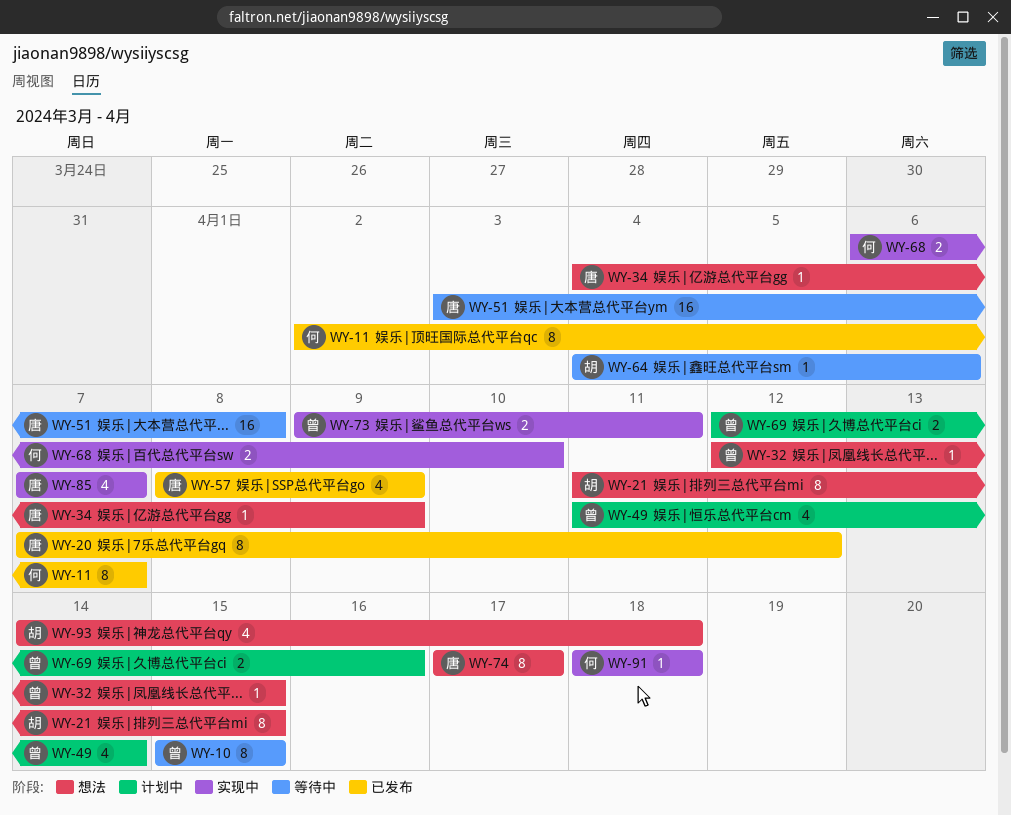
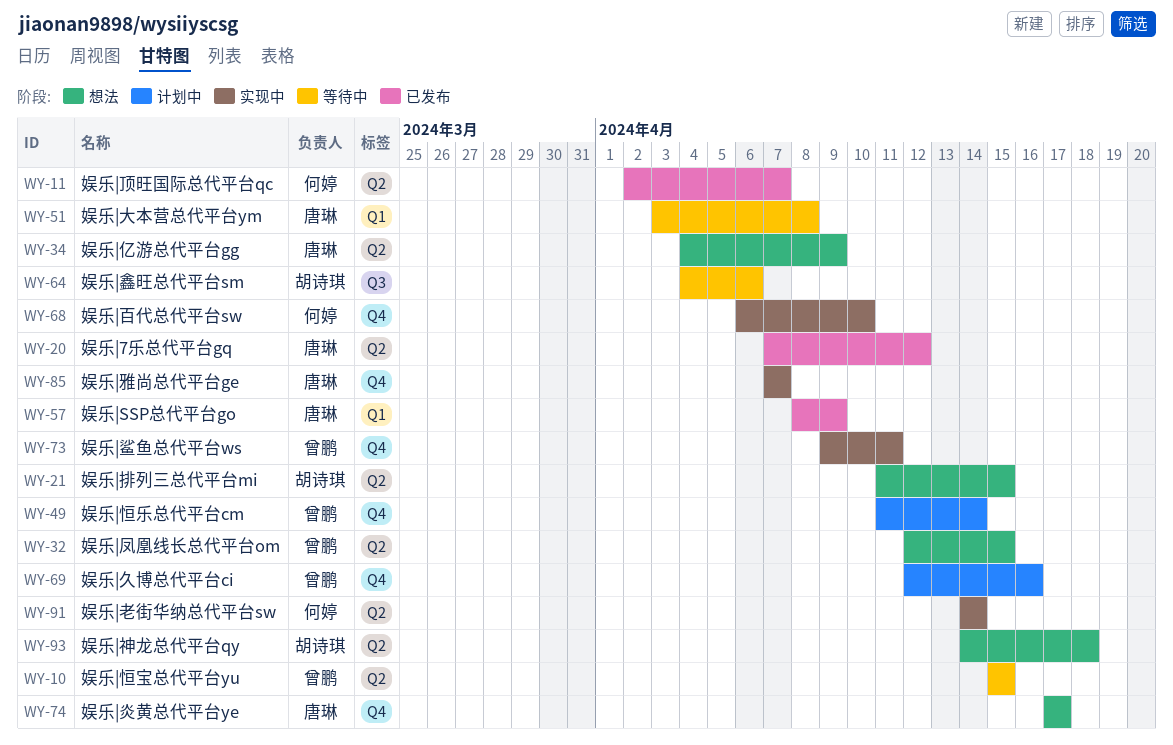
WY-91, start: Apr 18 -> Apr 14
WY-91, due: Apr 18 -> Apr 14

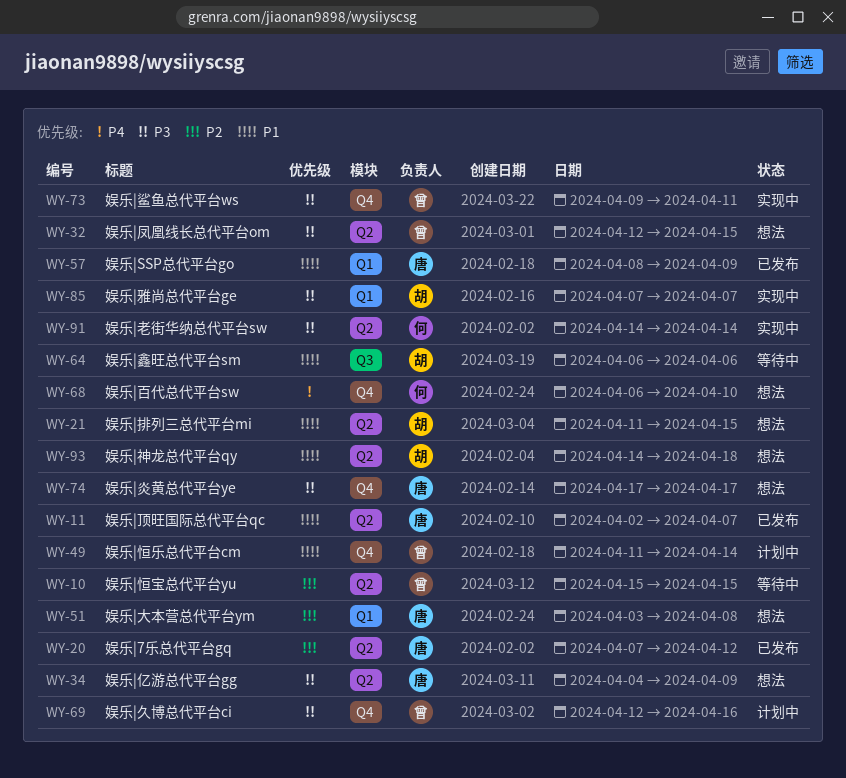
WY-11, owner: 何婷 -> 唐琳
WY-51, status: 等待中 -> 想法
WY-64, start: Apr 4 -> Apr 6
WY-68, status: 实现中 -> 想法
WY-85, owner: 唐琳 -> 胡诗琪
WY-85, label: Q4 -> Q1

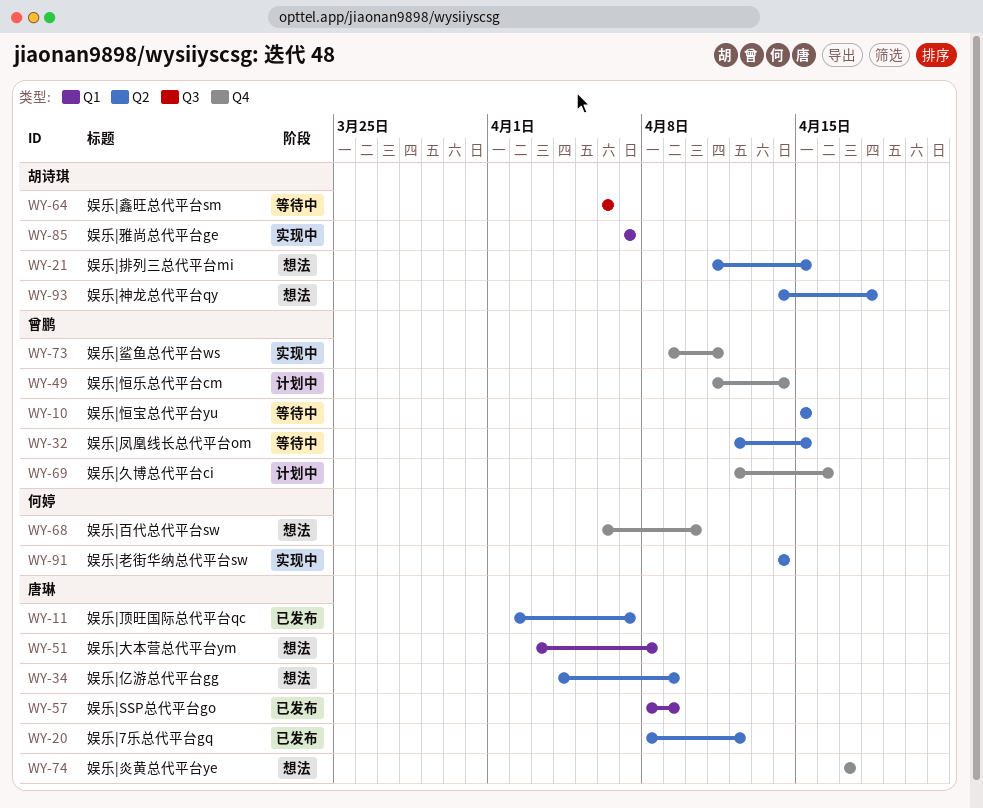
WY-20, start: Apr 7 -> Apr 8
WY-32, status: 想法 -> 等待中

